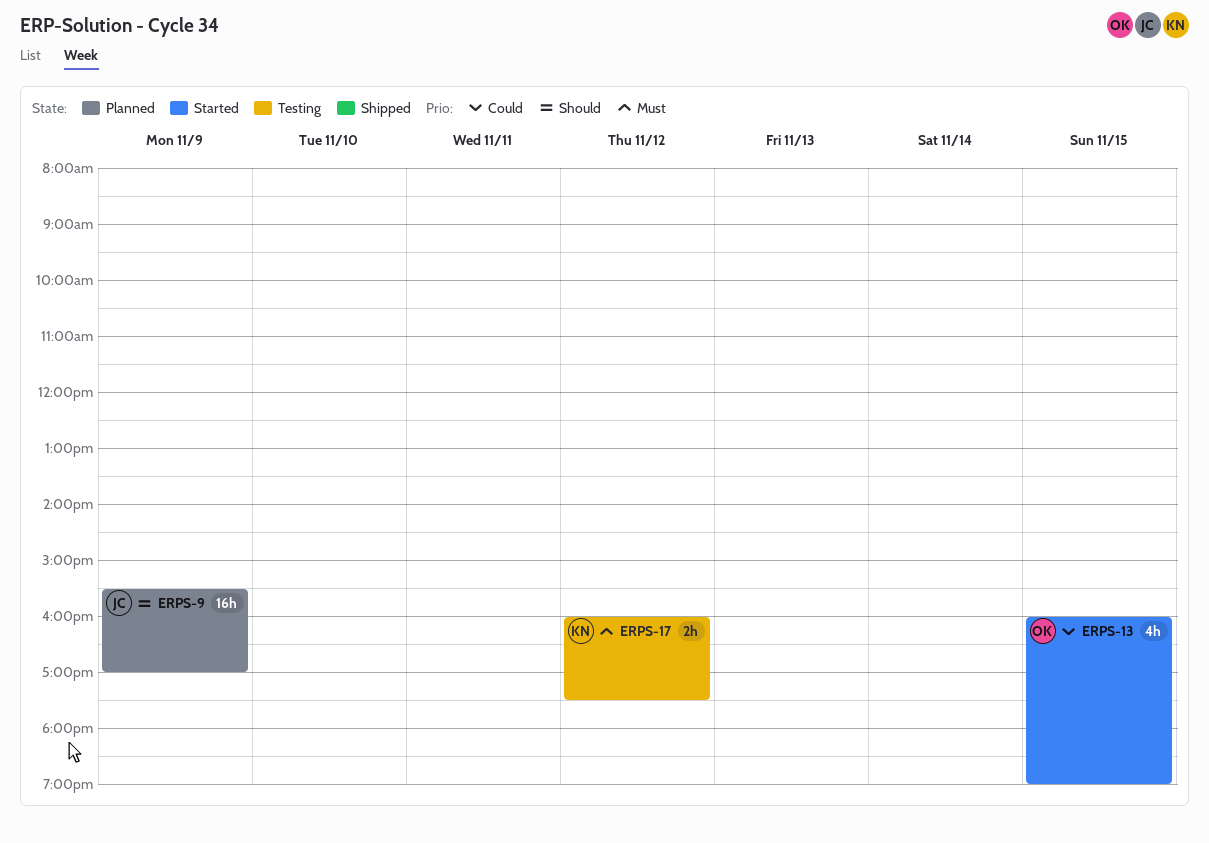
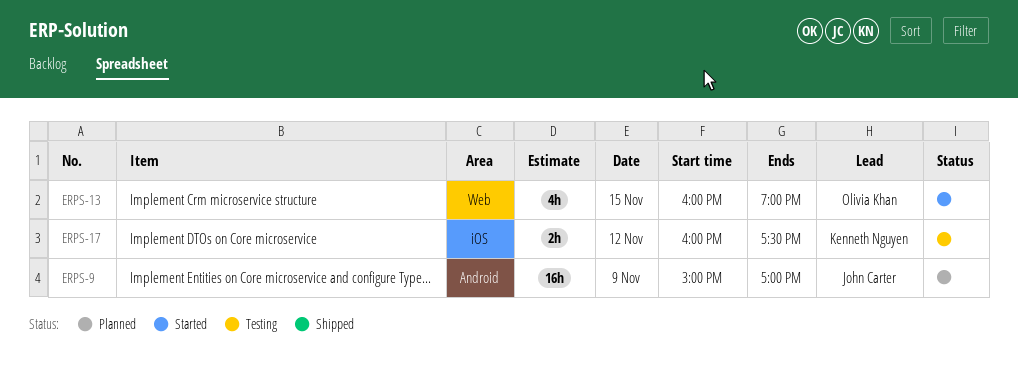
ERPS-9, begins: 15:30 -> 15:00

